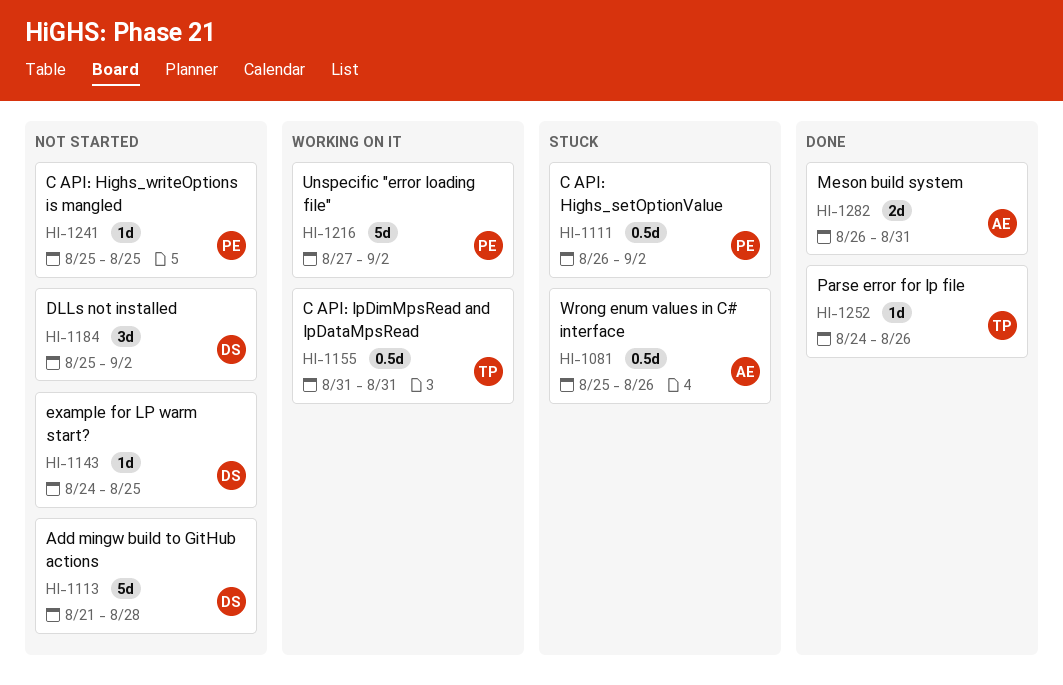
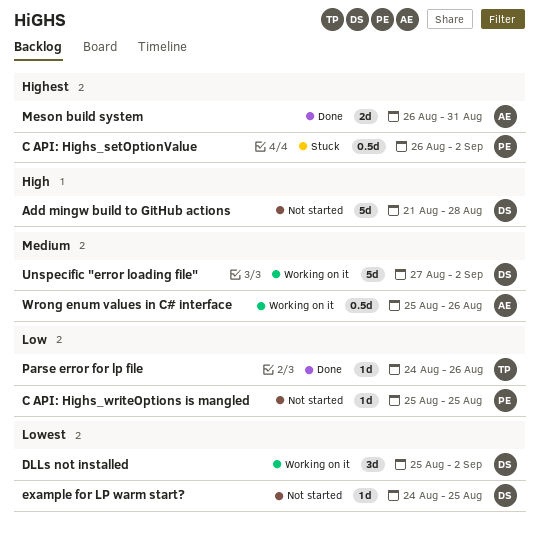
C API: lpDimMpsRead and lpDataMpsRead: present -> none
DLLs not installed, status: Not started -> Working on it
Unspecific "error loading file", owner: PE -> DS
Wrong enum values in C# interface, status: Stuck -> Working on it

